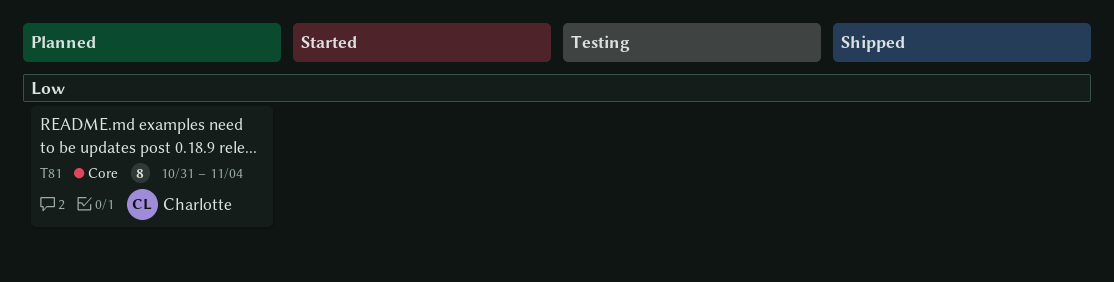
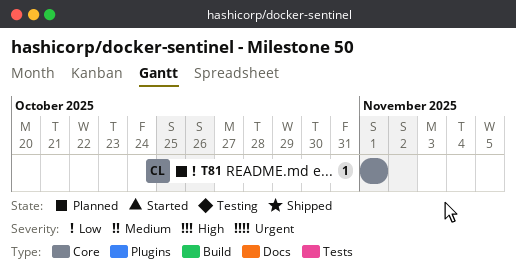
T81, estimate: 8 -> 1
T81, start: Oct 31 -> Nov 1
T81, due: Nov 4 -> Nov 1

